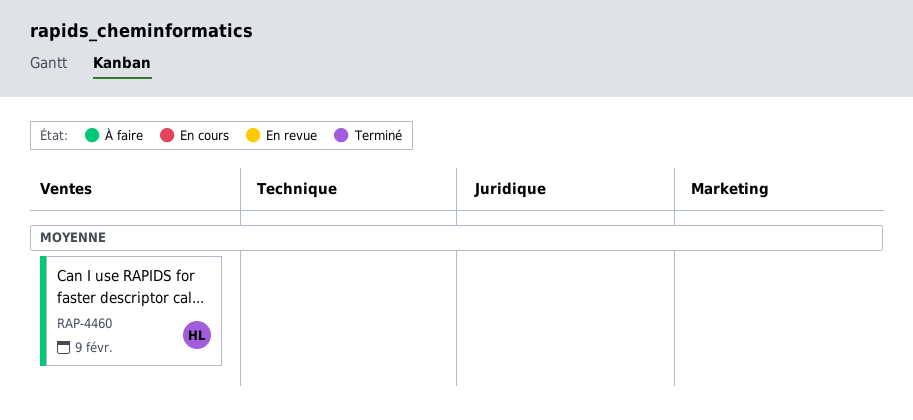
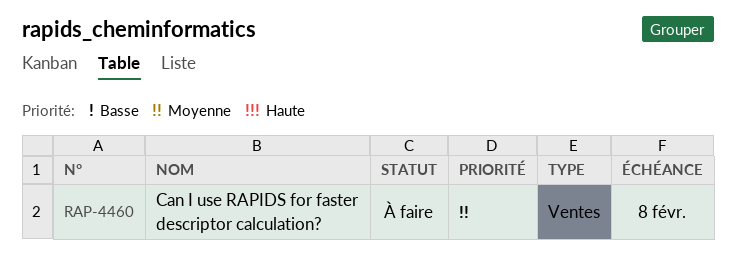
RAP-4460, due: Feb 9 -> Feb 8

